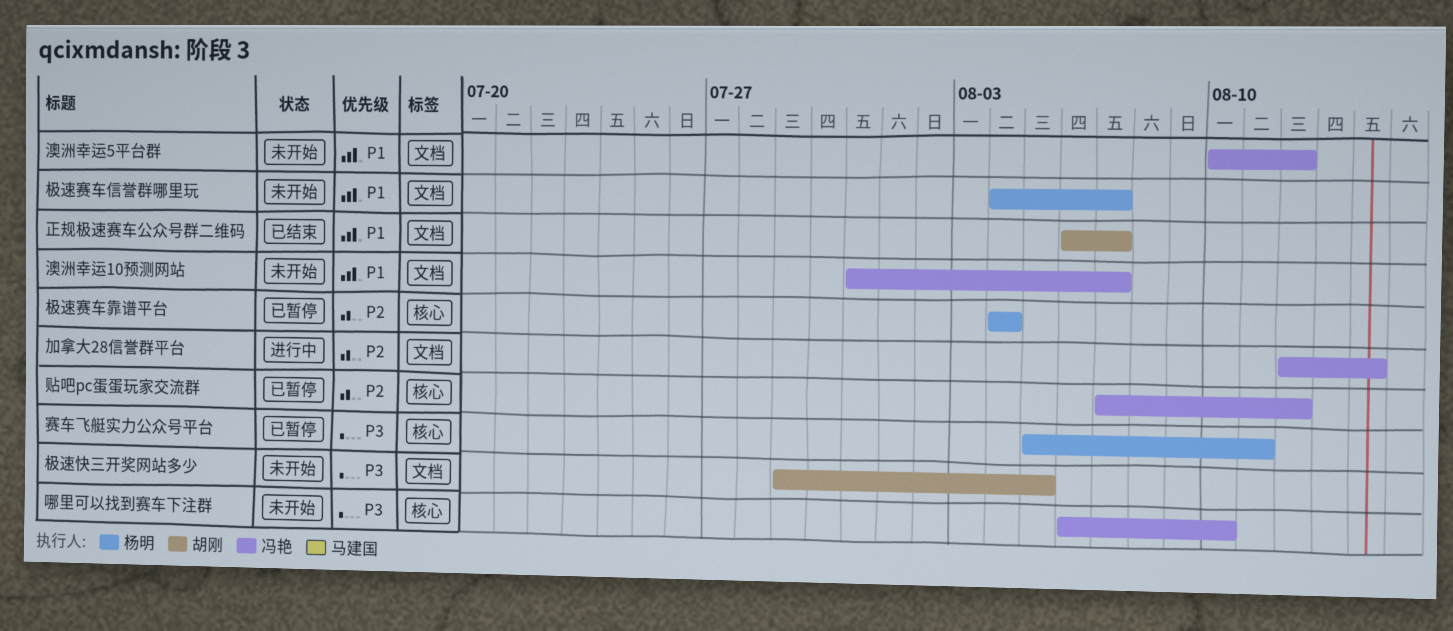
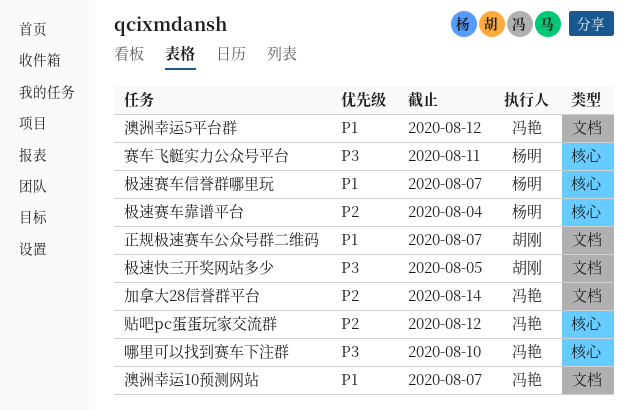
极速赛车信誉群哪里玩, label: 文档 -> 核心

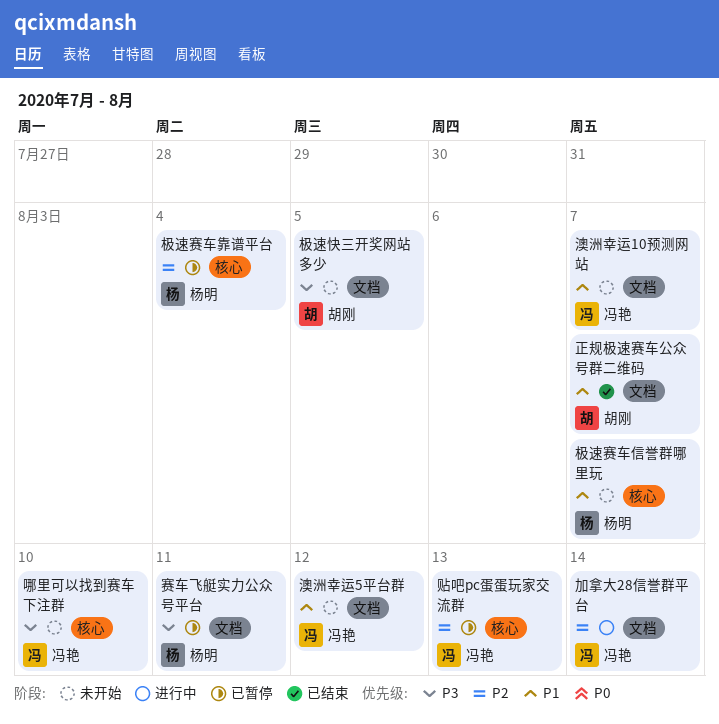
贴吧pc蛋蛋玩家交流群, due: Aug 12 -> Aug 13
赛车飞艇实力公众号平台, label: 核心 -> 文档

